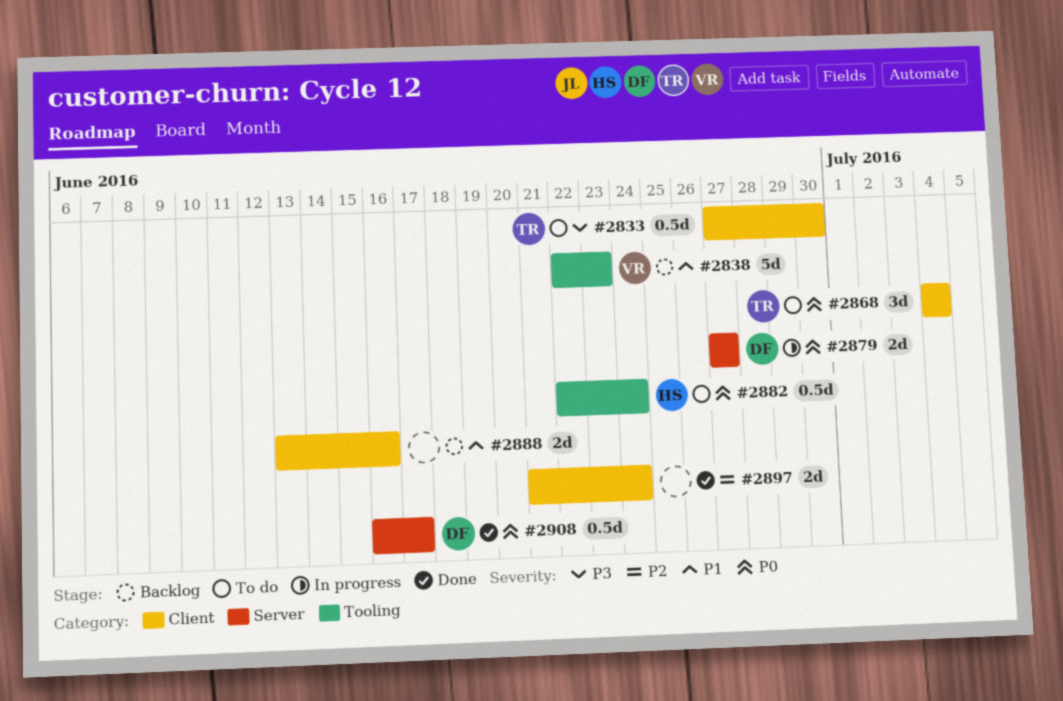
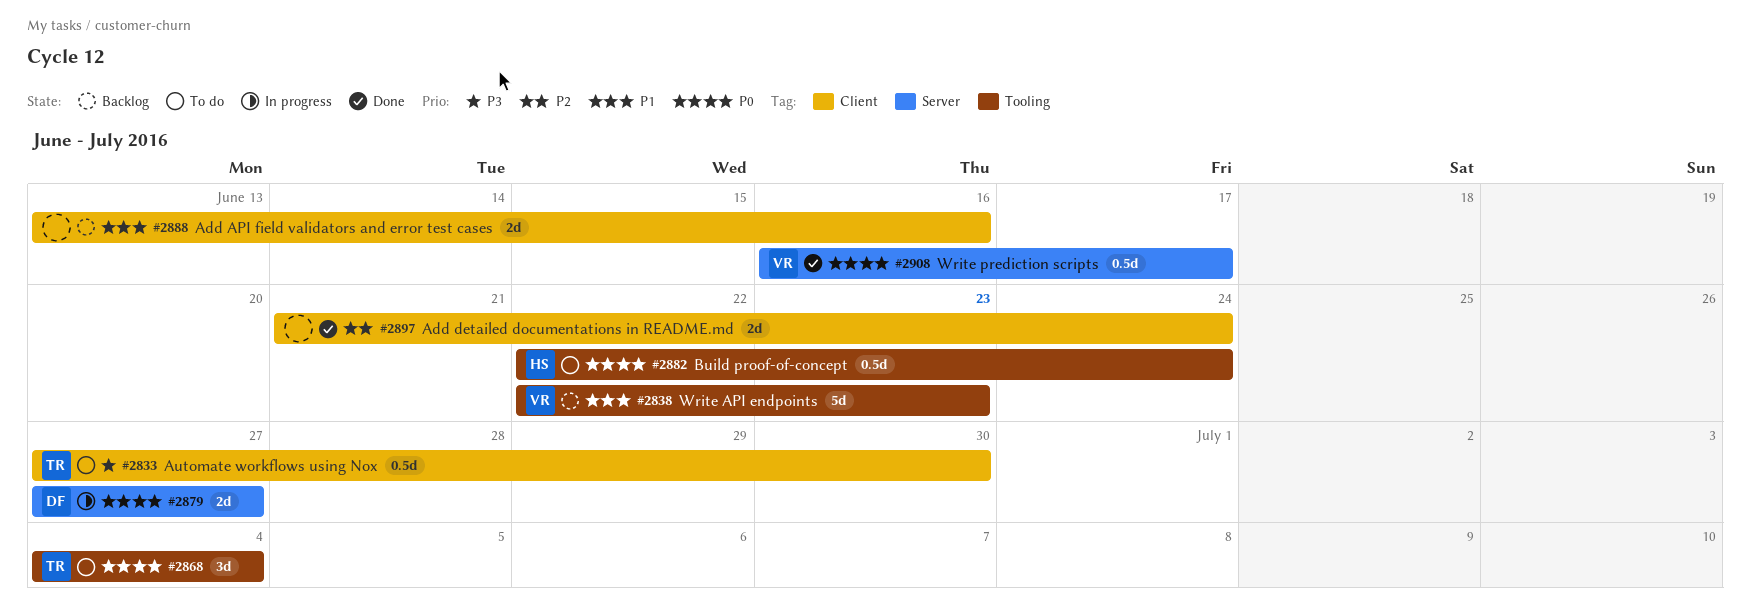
#2868, label: Client -> Tooling
#2908, owner: DF -> VR

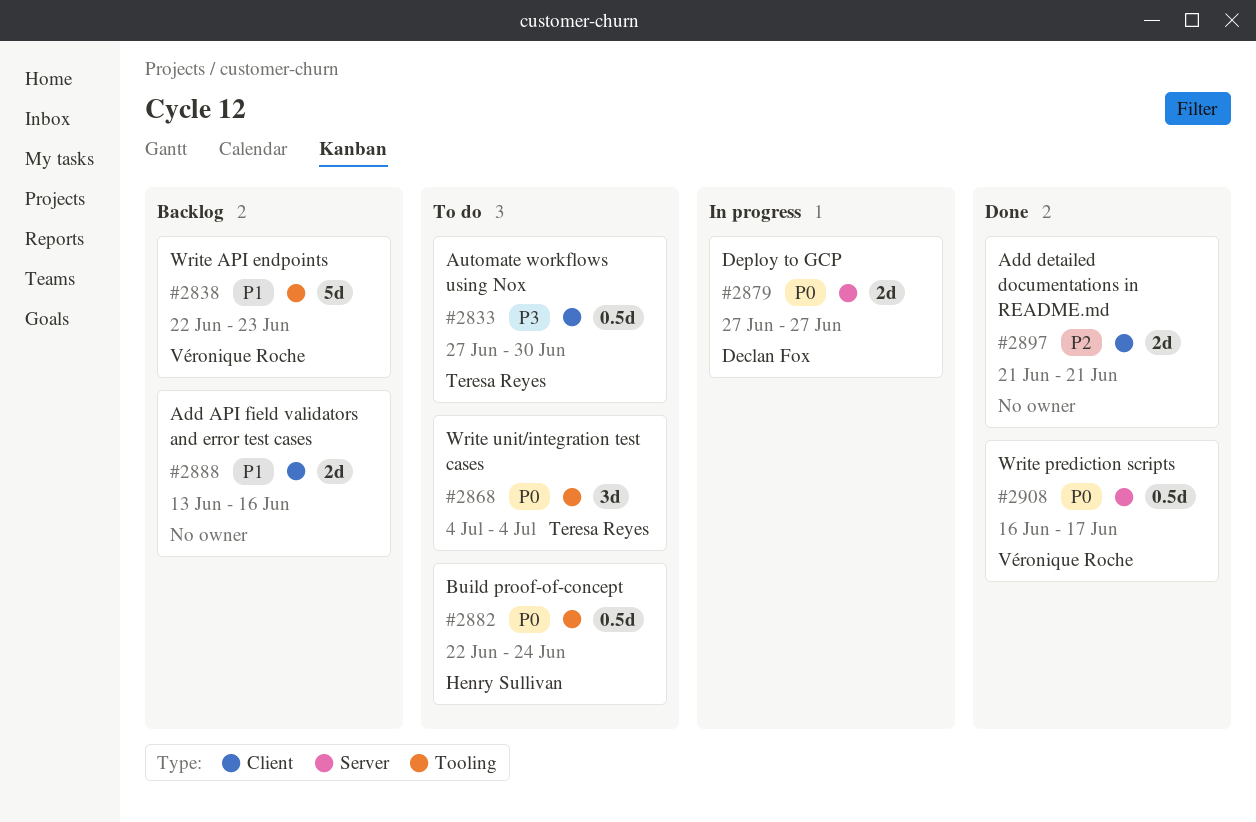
#2897, due: Jun 24 -> Jun 21

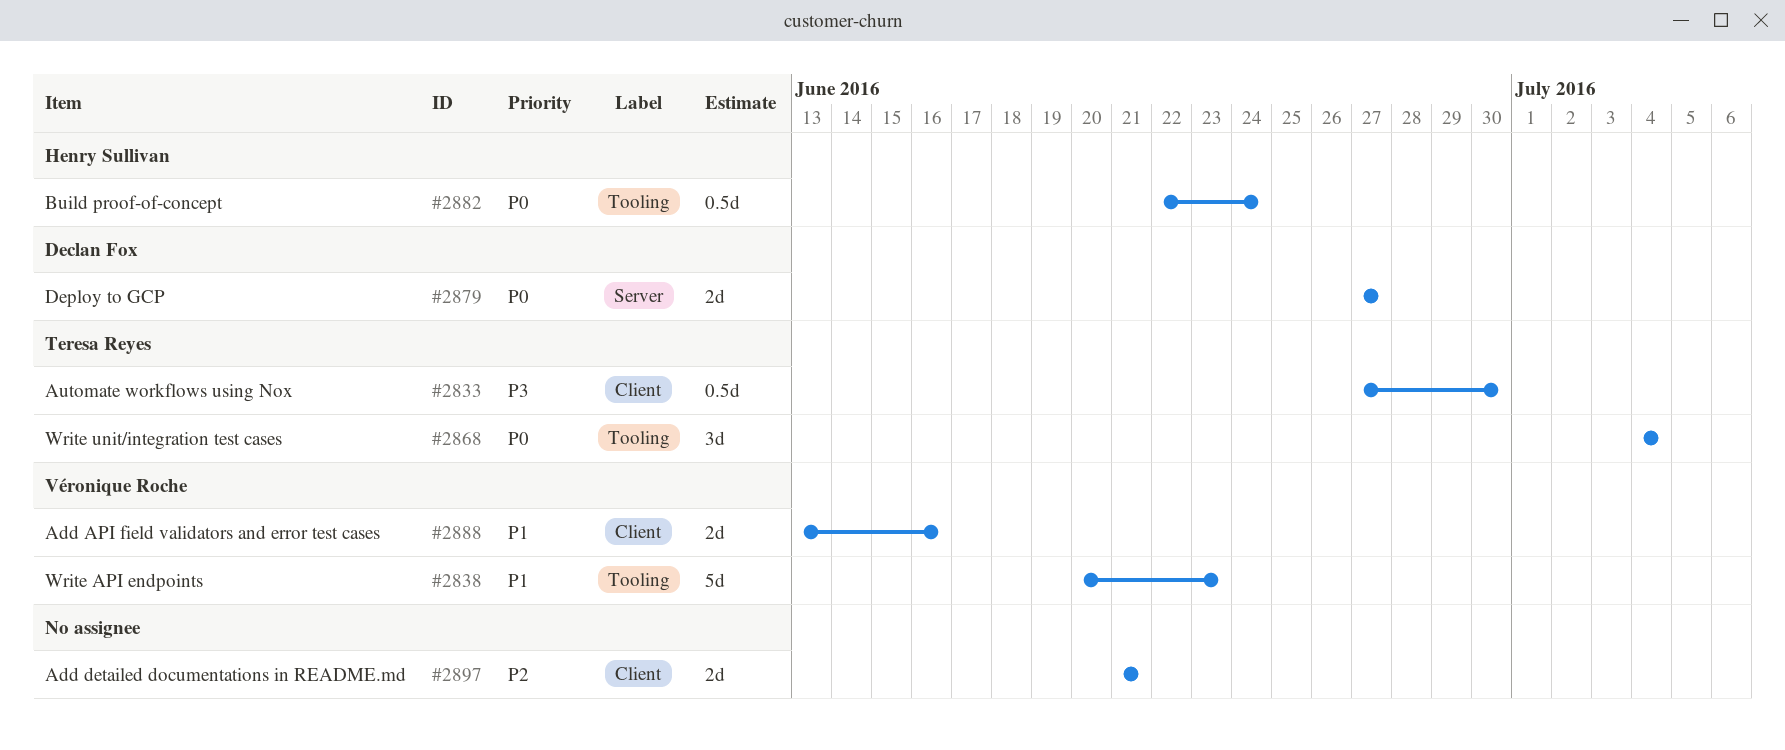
#2838, start: Jun 22 -> Jun 20
#2888, owner: none -> Véronique Roche
#2908: present -> none

